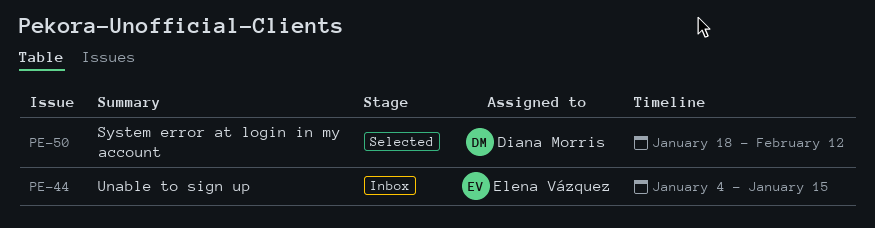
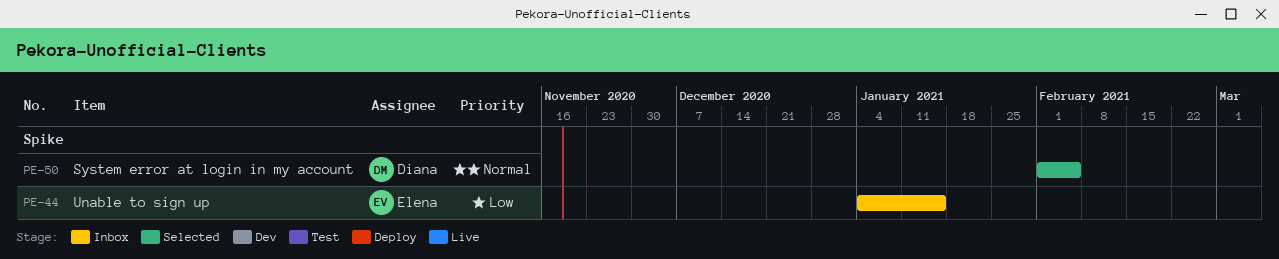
PE-50, start: Jan 18 -> Feb 1
PE-50, due: Feb 12 -> Feb 5

